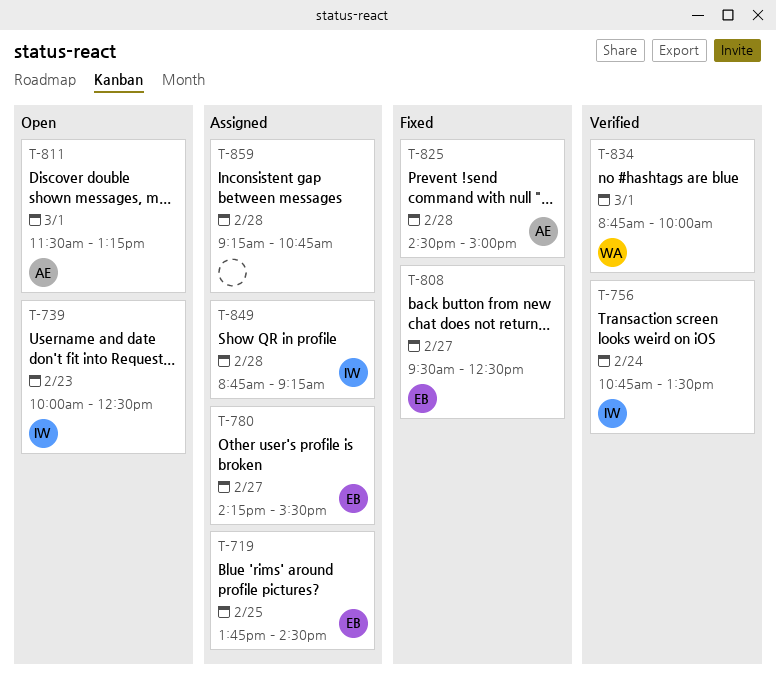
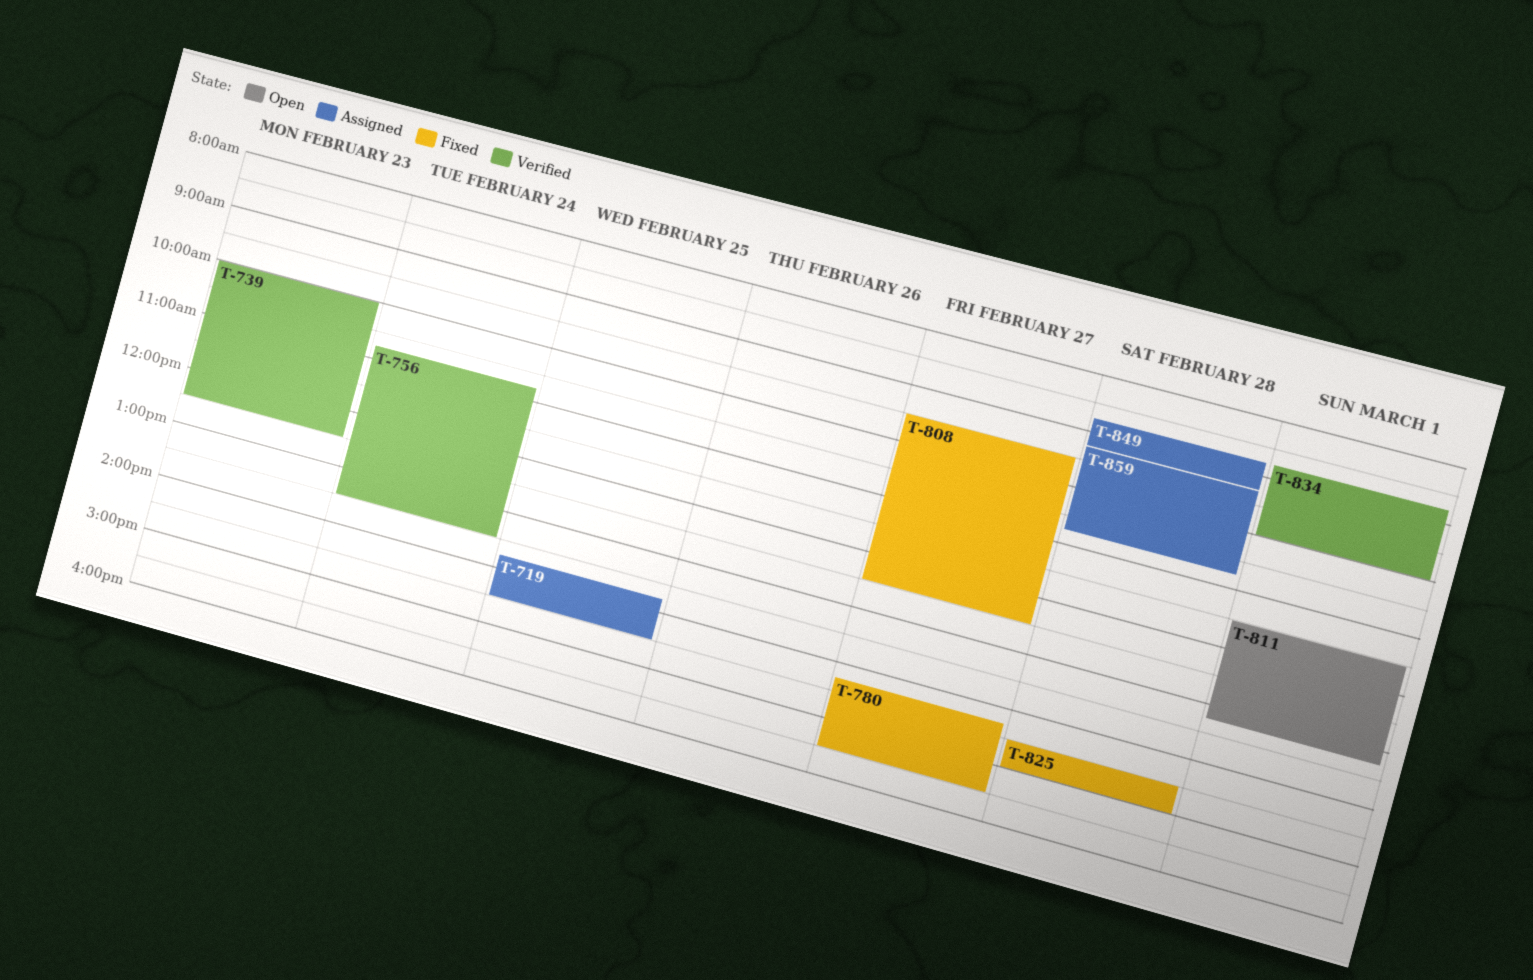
T-739, status: Open -> Verified
T-780, status: Assigned -> Fixed

